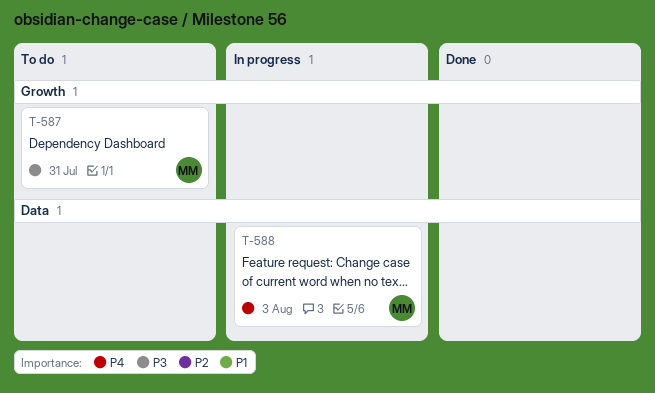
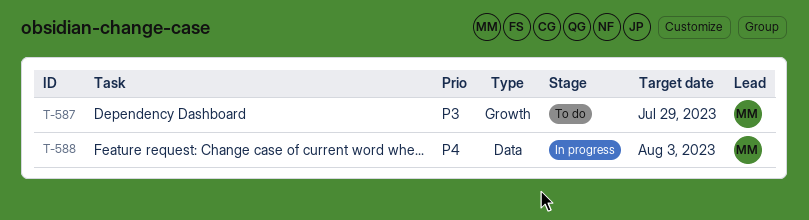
T-587, due: Jul 31 -> Jul 29

